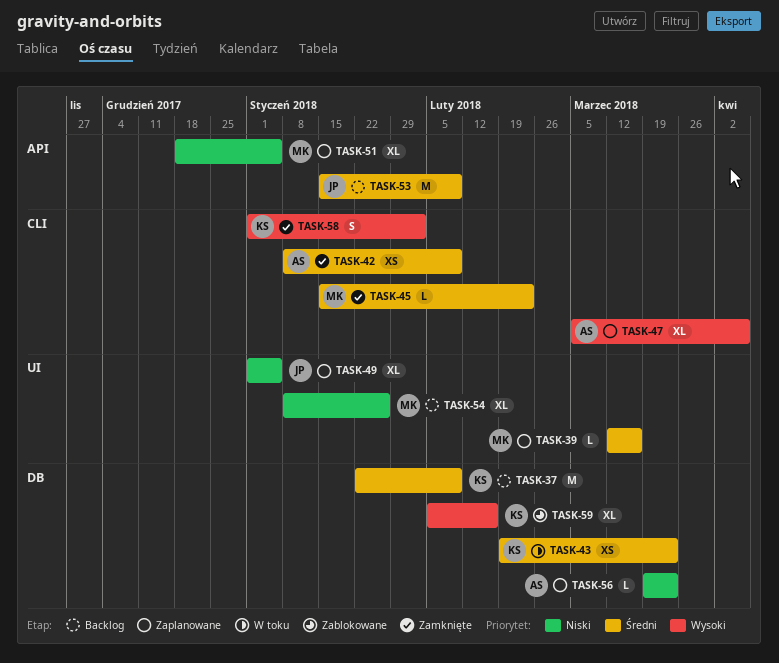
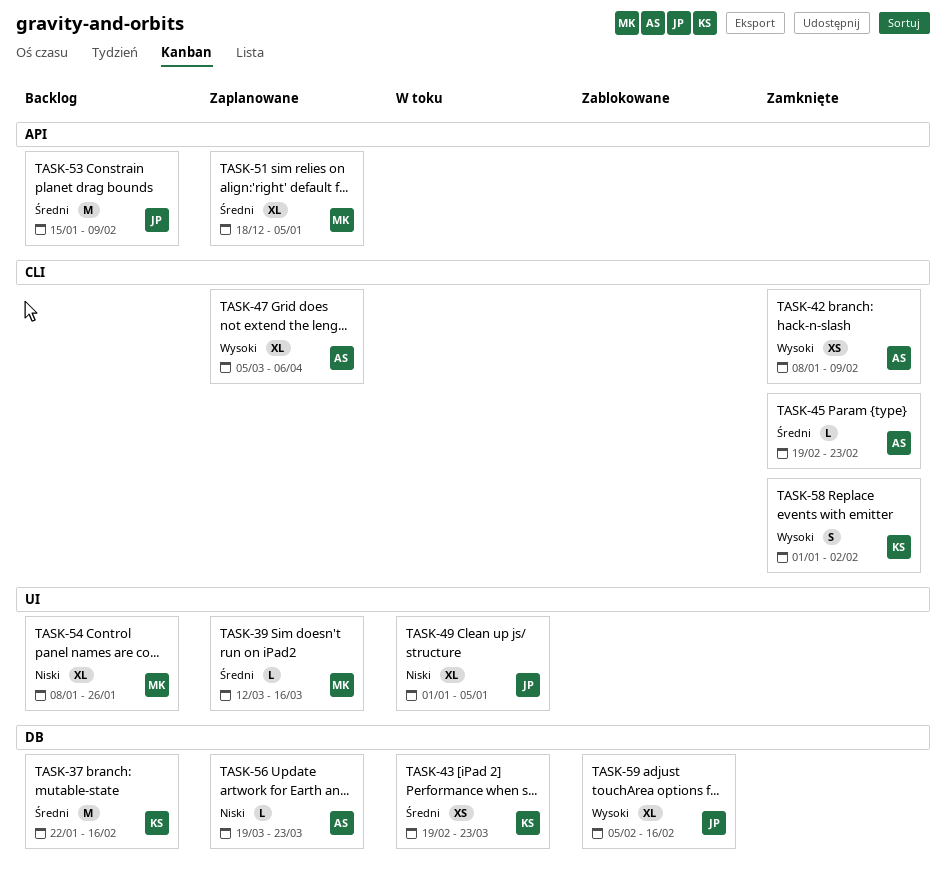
TASK-37, due: Feb 9 -> Feb 16
TASK-42, priority: Średni -> Wysoki
TASK-45, owner: MK -> AS
TASK-45, start: Jan 15 -> Feb 19
TASK-49, status: Zaplanowane -> W toku
TASK-51, priority: Niski -> Średni
TASK-59, owner: KS -> JP

